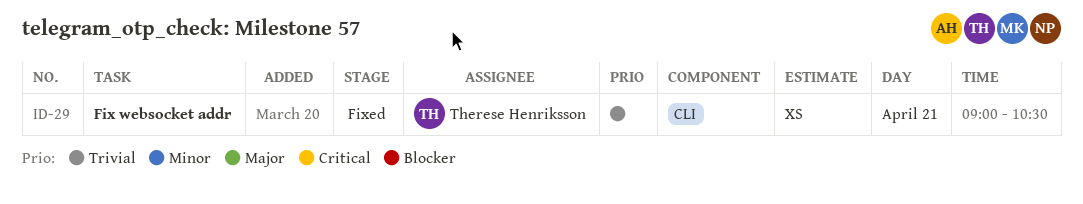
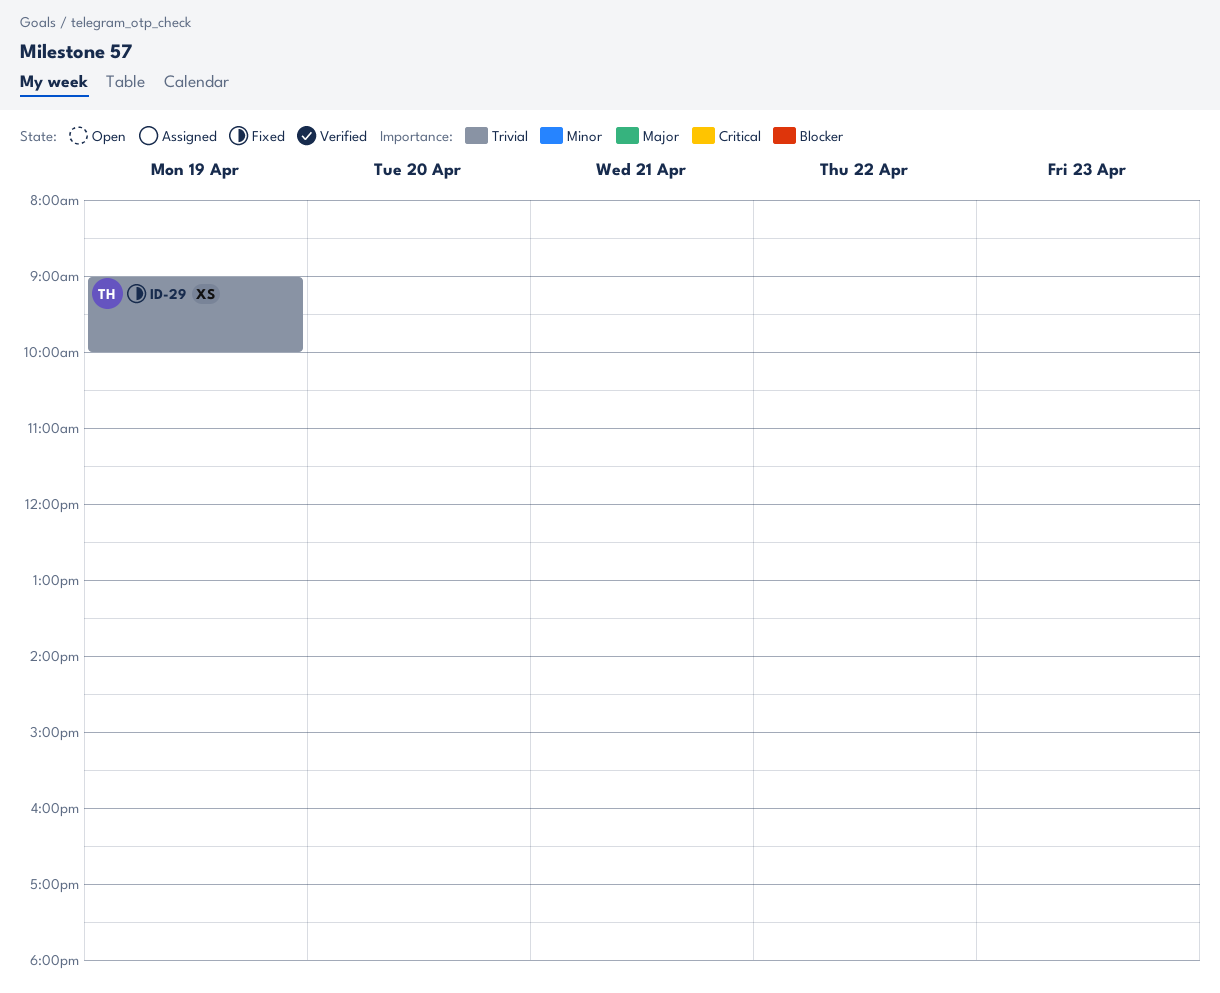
ID-29, day: Apr 21 -> Apr 19
ID-29, ends: 10:30 -> 10:00

